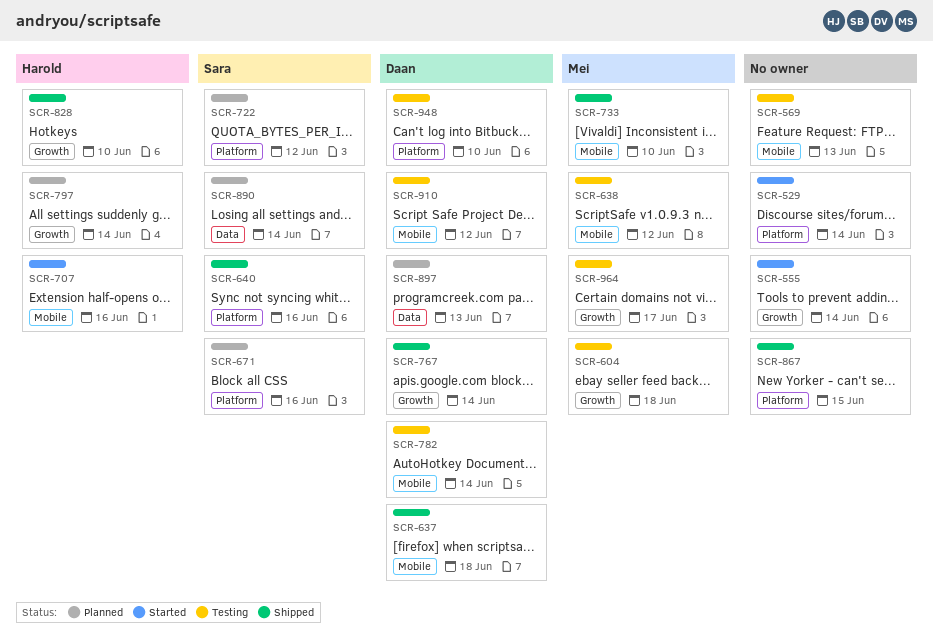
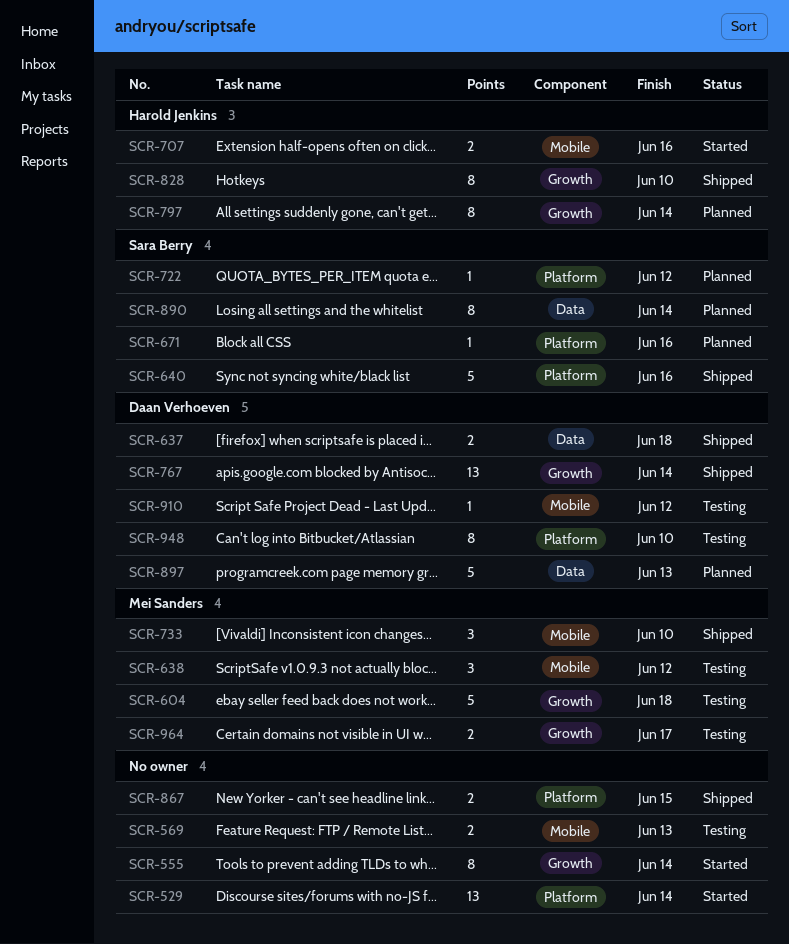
SCR-637, label: Mobile -> Data
SCR-782: present -> none

